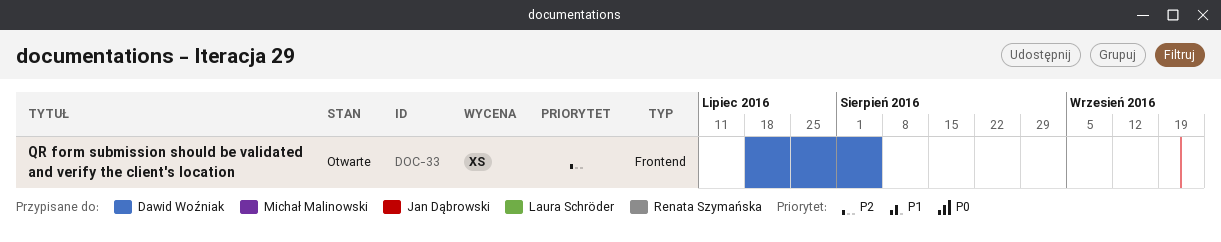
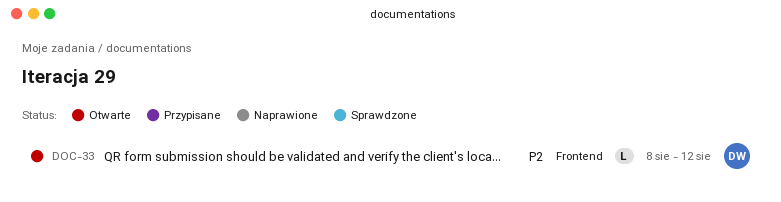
DOC-33, estimate: XS -> L
DOC-33, start: Jul 18 -> Aug 8
DOC-33, due: Aug 5 -> Aug 12

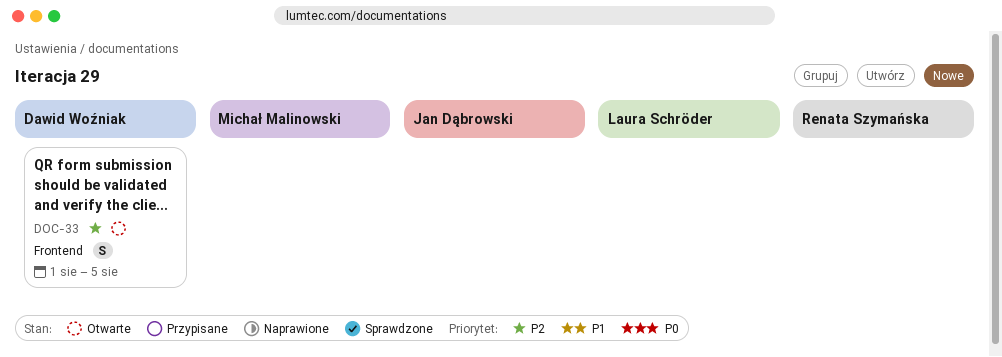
DOC-33, estimate: L -> S
DOC-33, start: Aug 8 -> Aug 1
DOC-33, due: Aug 12 -> Aug 5

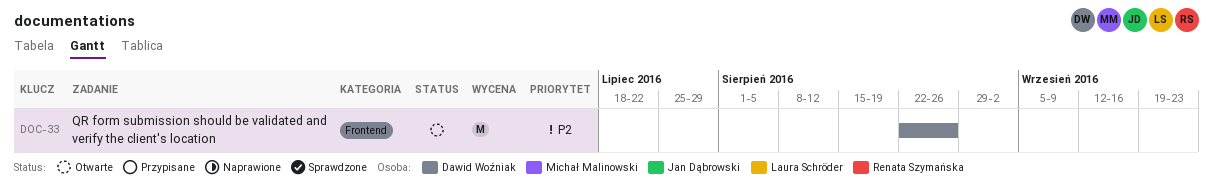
DOC-33, estimate: S -> M
DOC-33, start: Aug 1 -> Aug 22
DOC-33, due: Aug 5 -> Aug 26

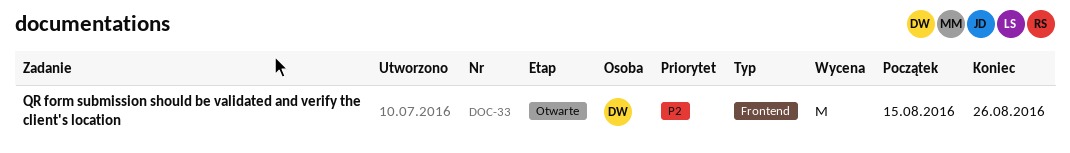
DOC-33, start: Aug 22 -> Aug 15

